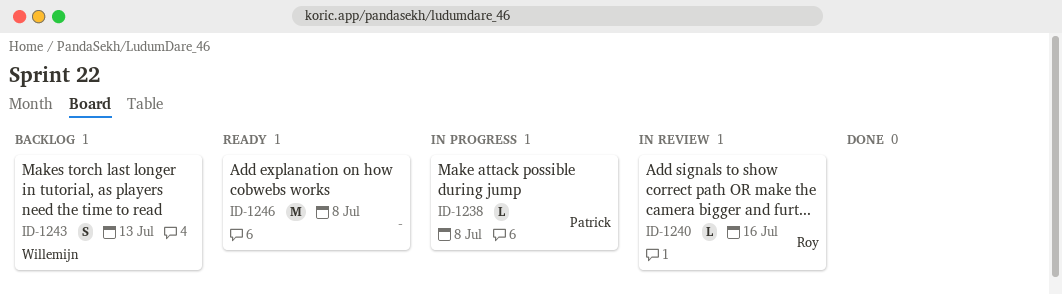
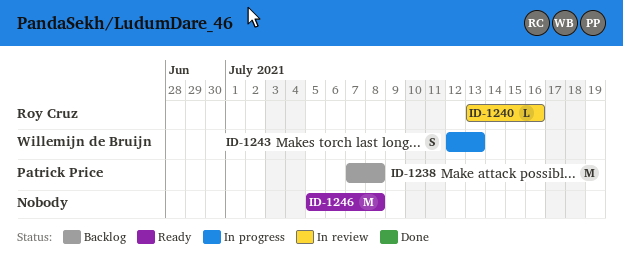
ID-1238, status: In progress -> Backlog
ID-1238, estimate: L -> M
ID-1243, status: Backlog -> In progress

